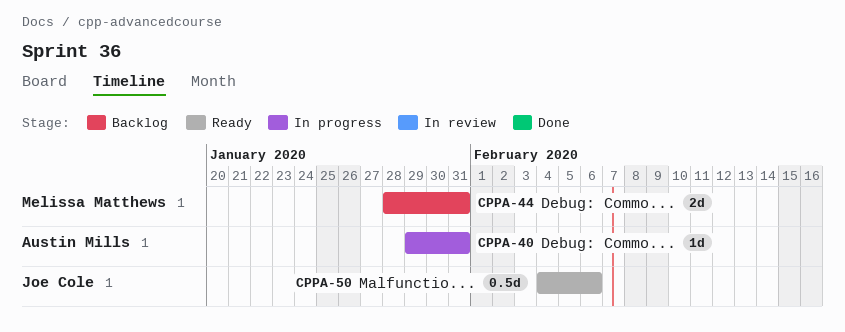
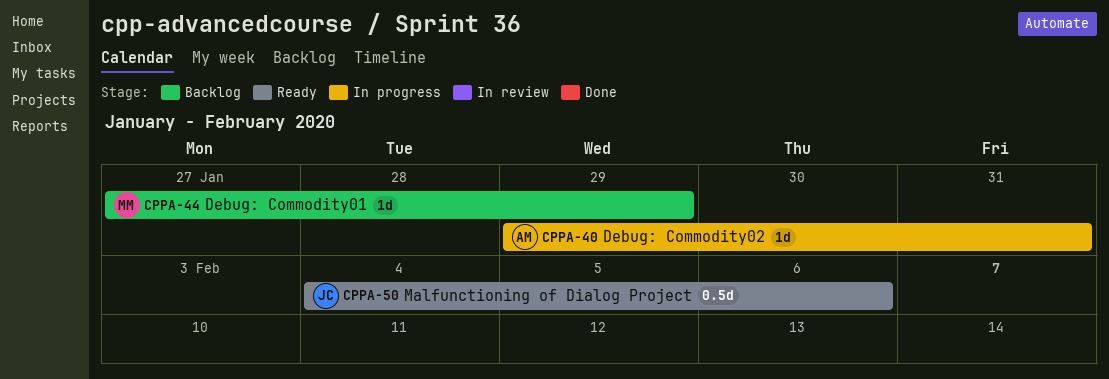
CPPA-44, estimate: 2d -> 1d
CPPA-44, start: Jan 28 -> Jan 27
CPPA-44, due: Jan 31 -> Jan 29

